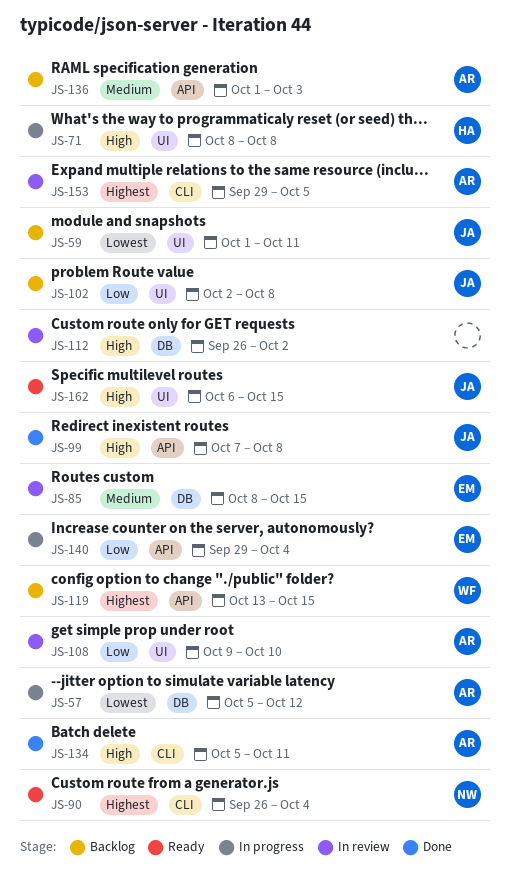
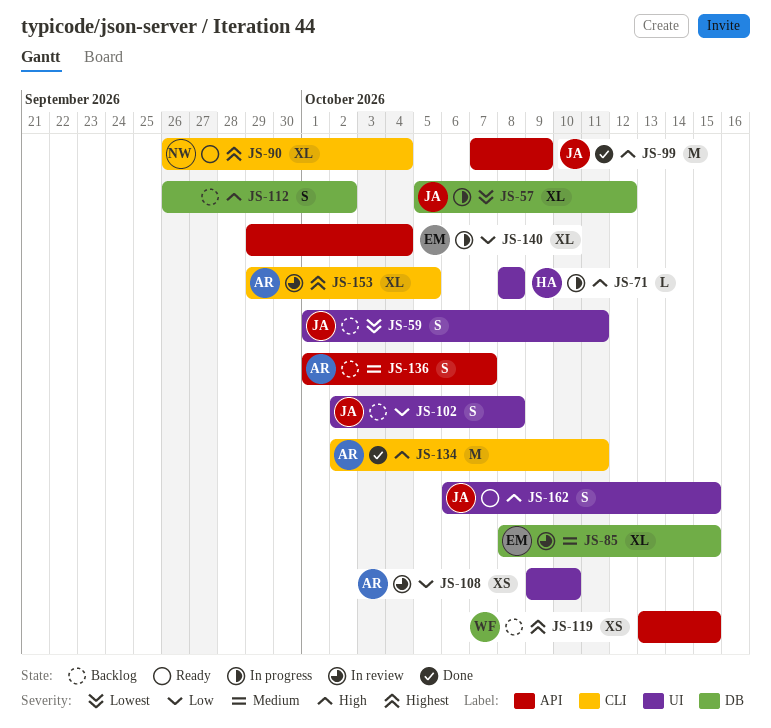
JS-57, owner: AR -> JA
JS-99, due: Oct 8 -> Oct 9
JS-112, status: In review -> Backlog
JS-134, start: Oct 5 -> Oct 2
JS-136, due: Oct 3 -> Oct 7

